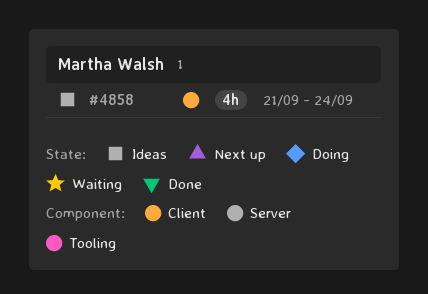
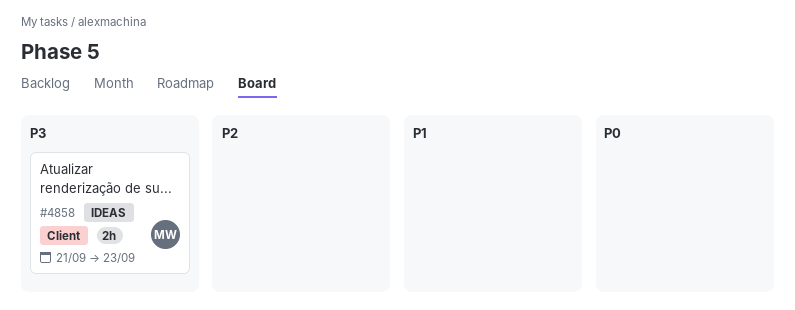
#4858, estimate: 4h -> 2h
#4858, due: Sep 24 -> Sep 23

